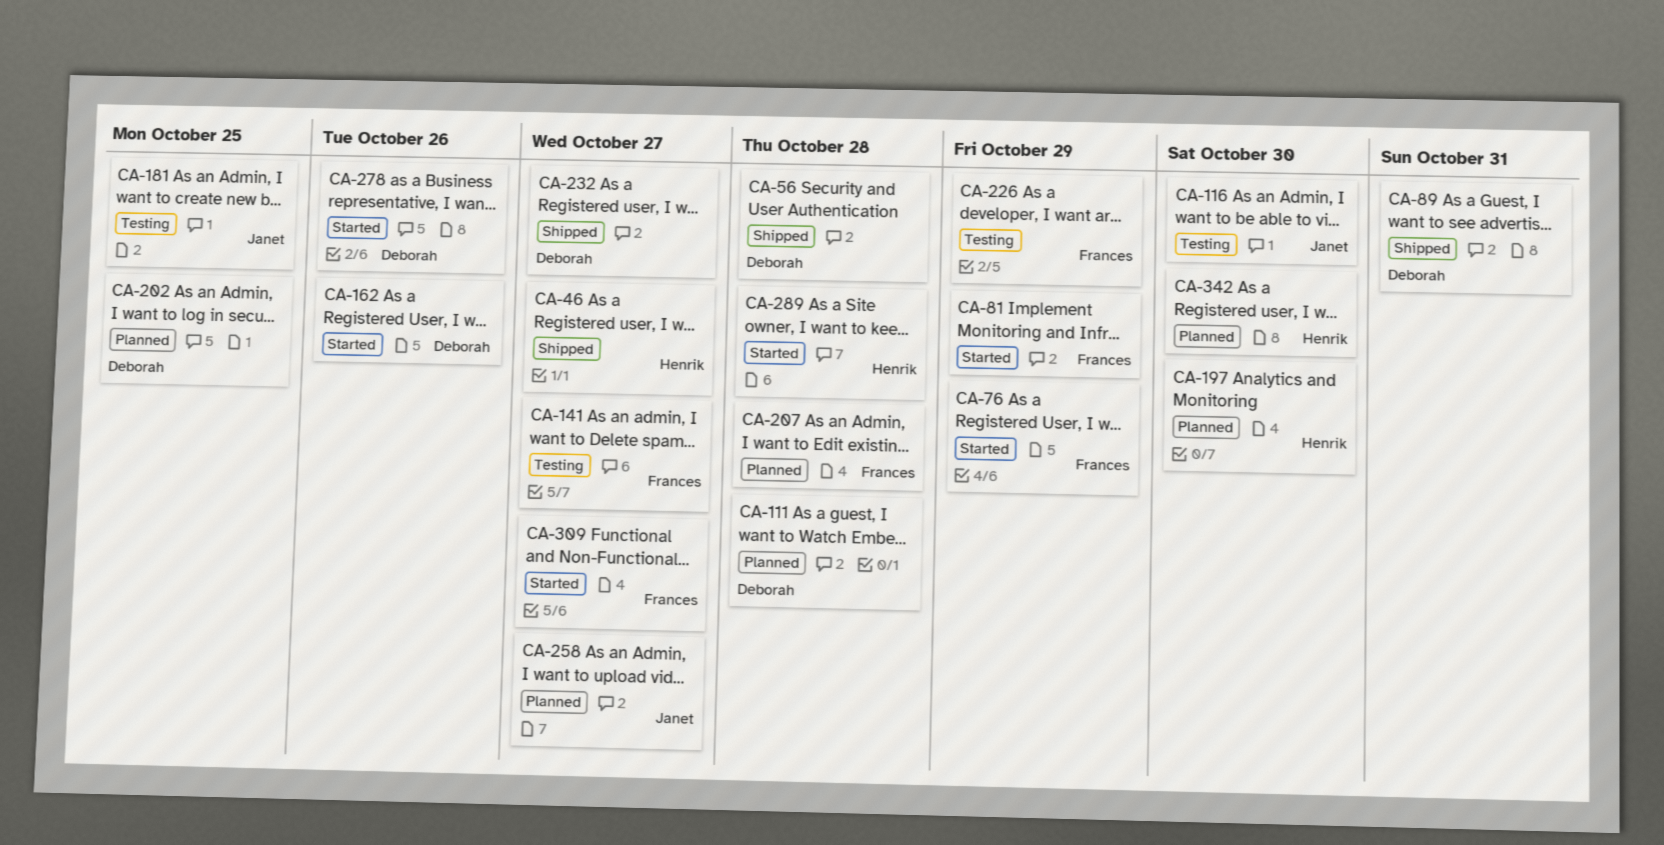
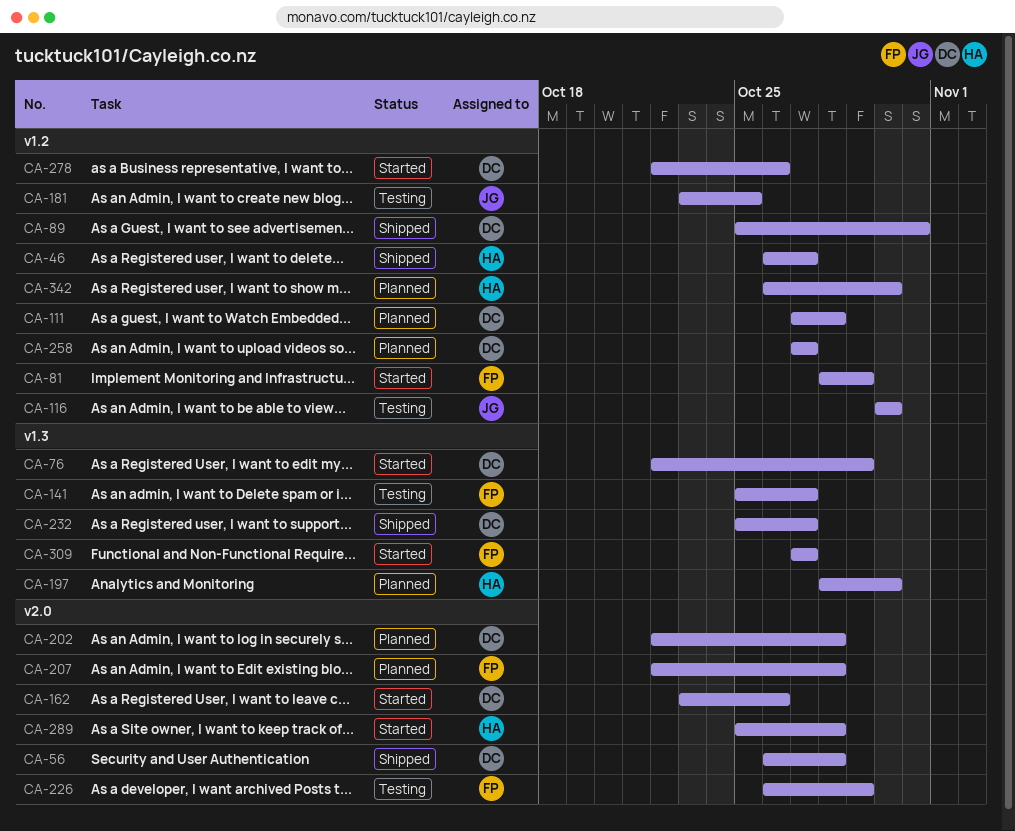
CA-76, owner: Frances -> Deborah
CA-202, due: Oct 25 -> Oct 28
CA-258, owner: Janet -> Deborah

